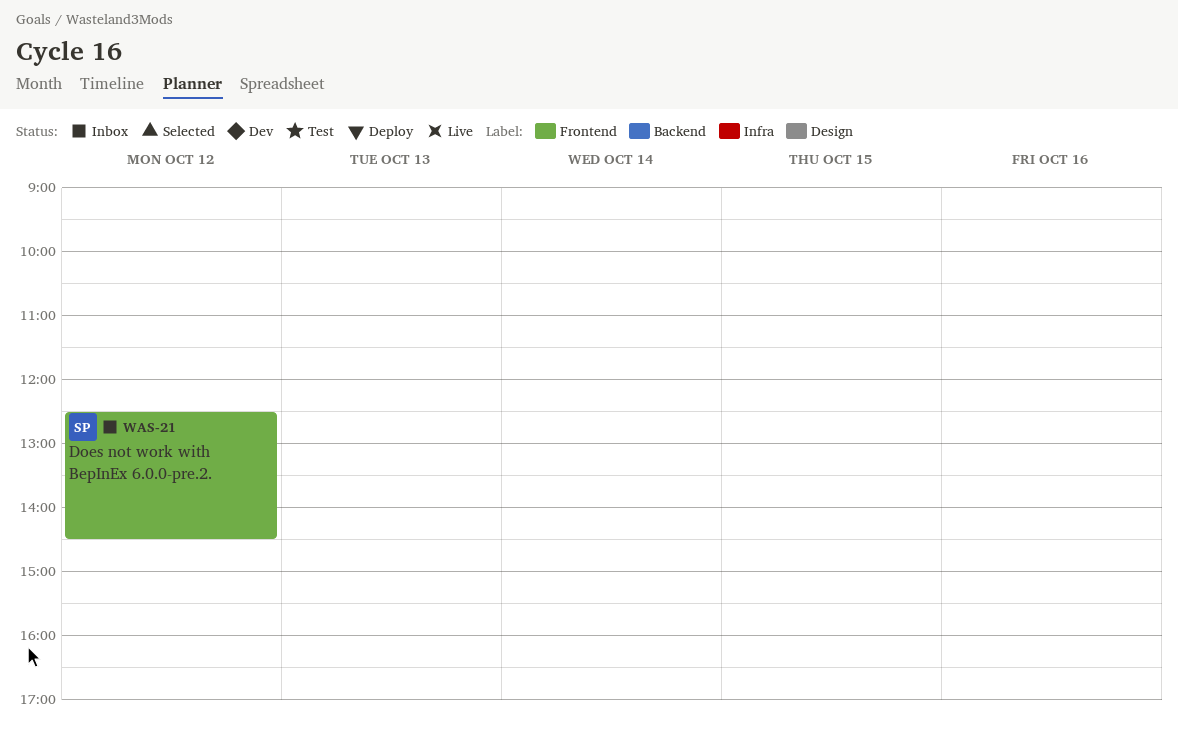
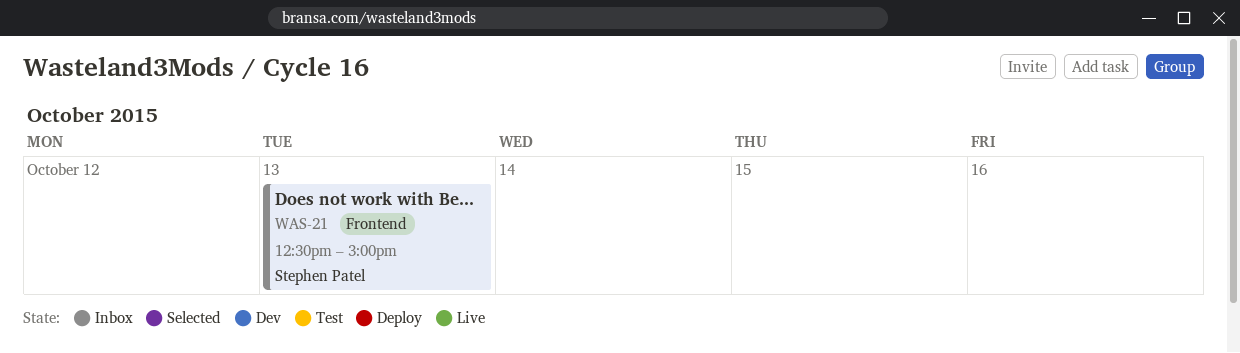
WAS-21, day: Oct 12 -> Oct 13
WAS-21, ends: 14:30 -> 15:00

